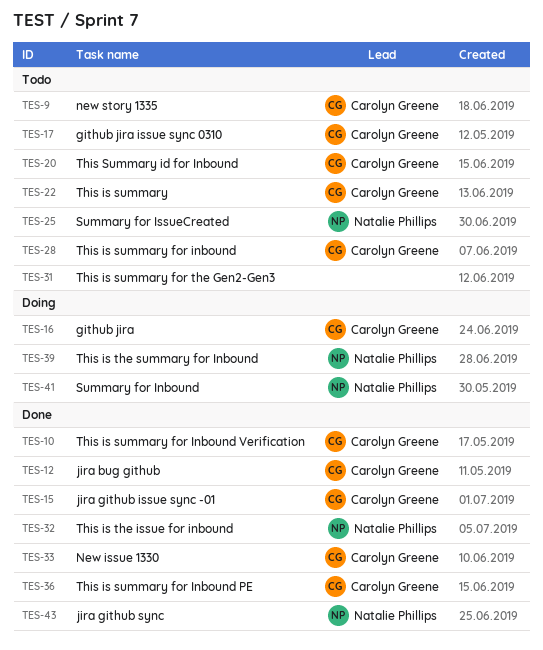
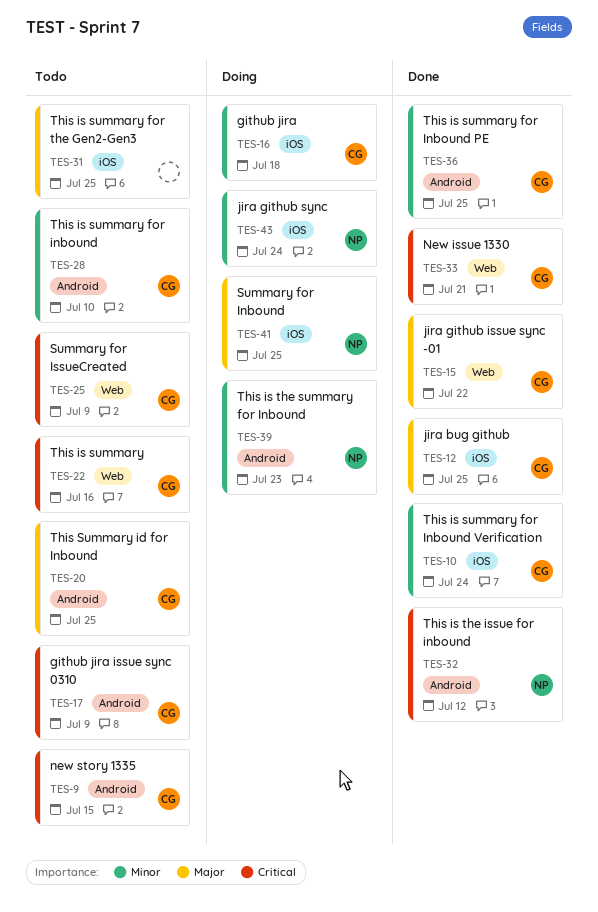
TES-25, owner: Natalie Phillips -> Carolyn Greene
TES-43, status: Done -> Doing

